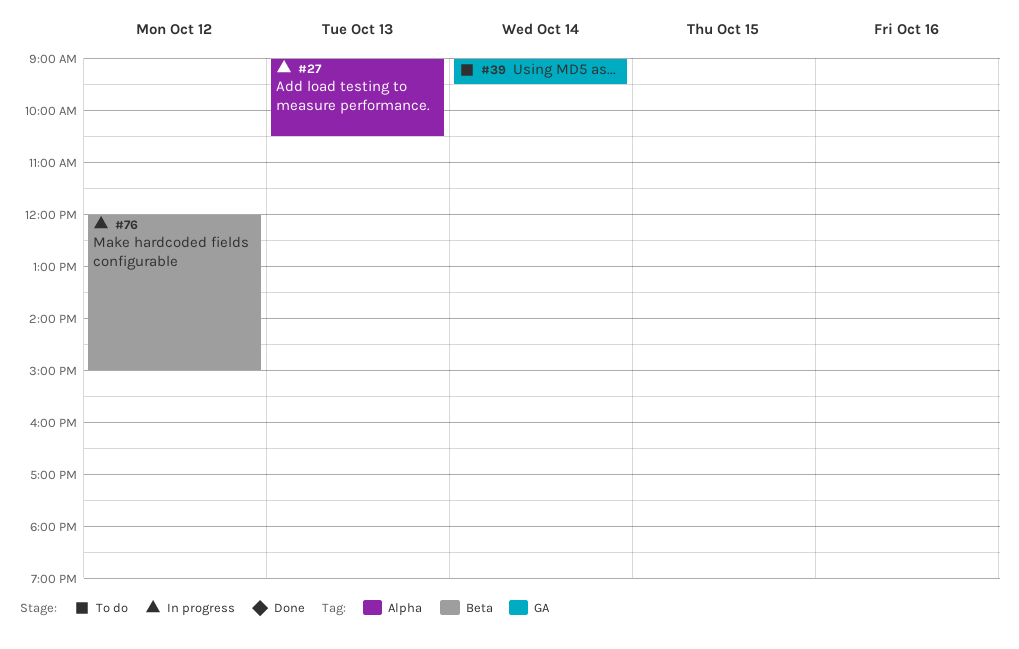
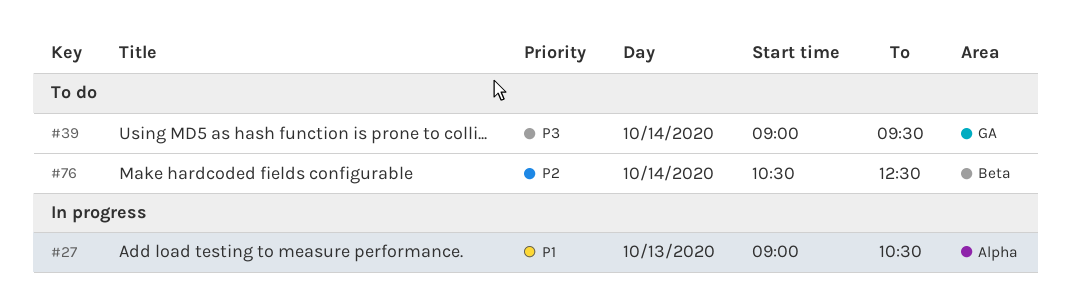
#76, status: In progress -> To do
#76, day: Oct 12 -> Oct 14
#76, begins: 12:00 -> 10:30
#76, ends: 15:00 -> 12:30

